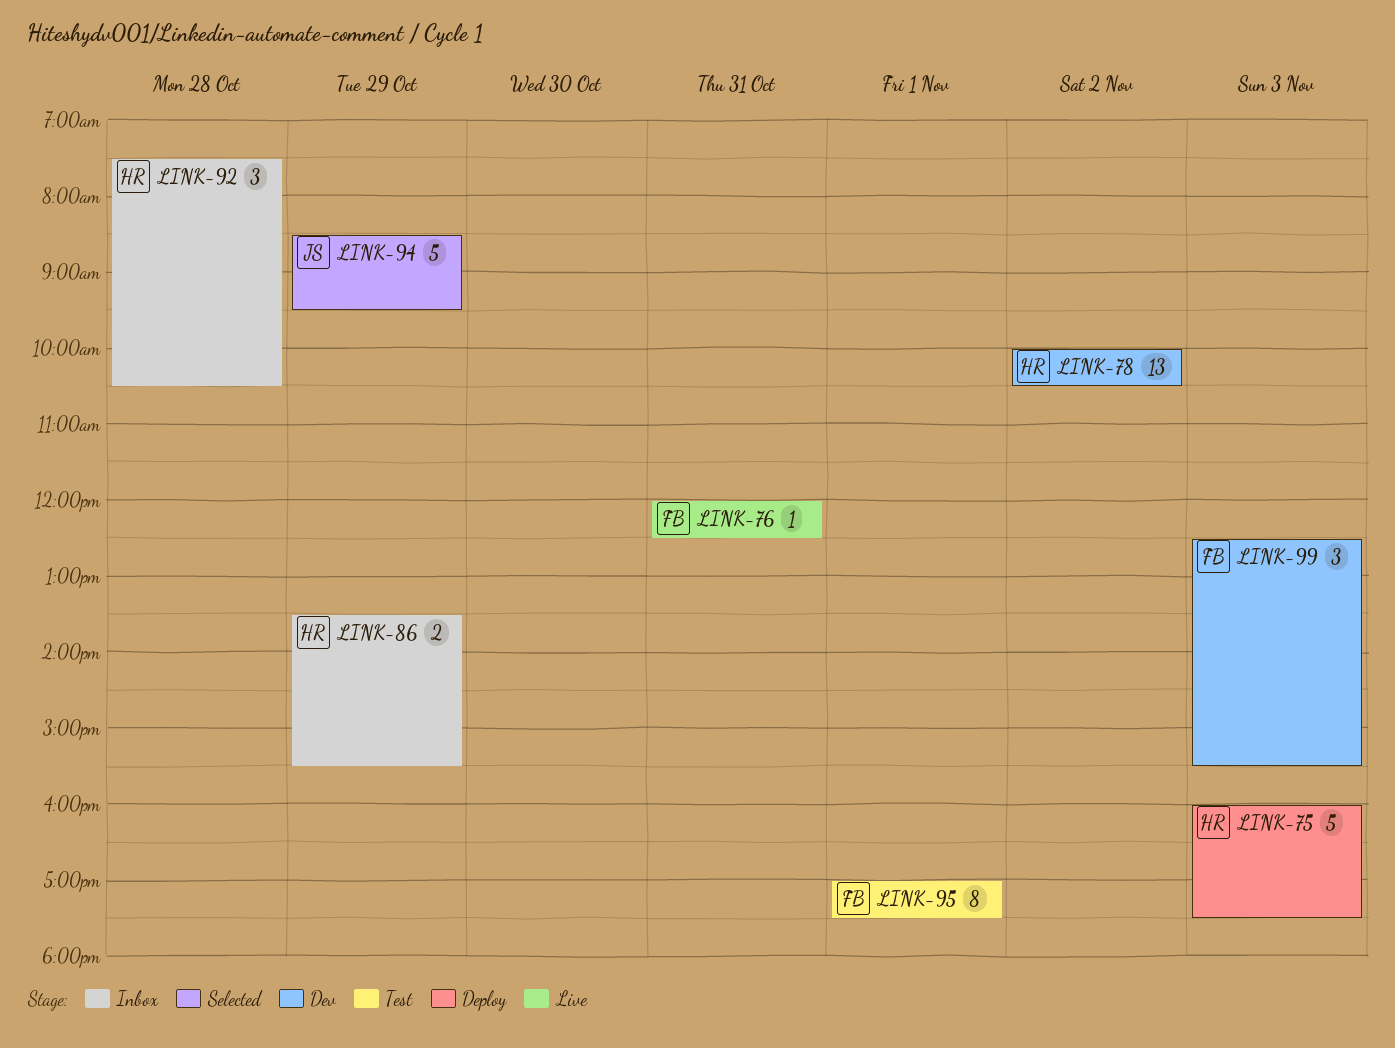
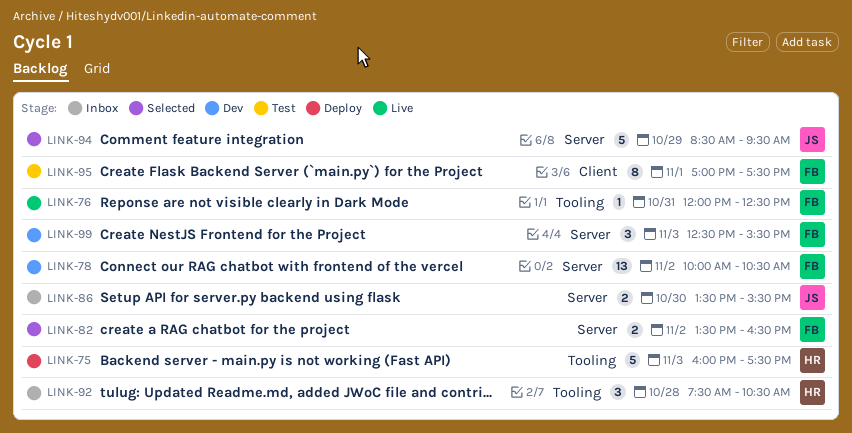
LINK-78, owner: HR -> FB
LINK-82: none -> present
LINK-86, owner: HR -> JS
LINK-86, day: Oct 29 -> Oct 30

